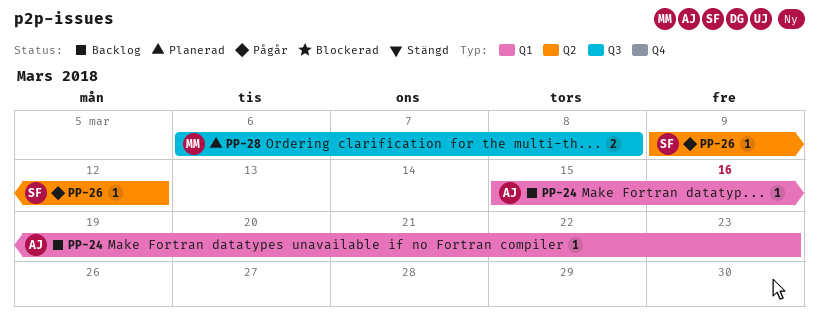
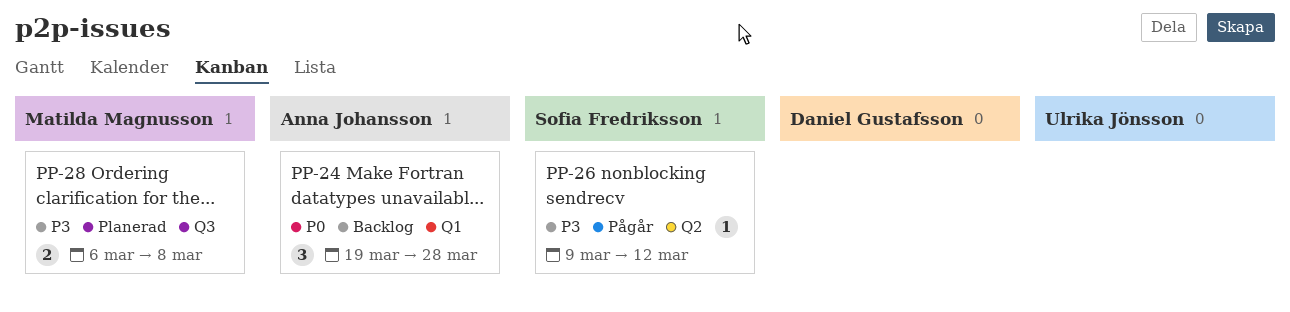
PP-24, estimate: 1 -> 3
PP-24, start: Mar 15 -> Mar 19
PP-24, due: Mar 23 -> Mar 28

